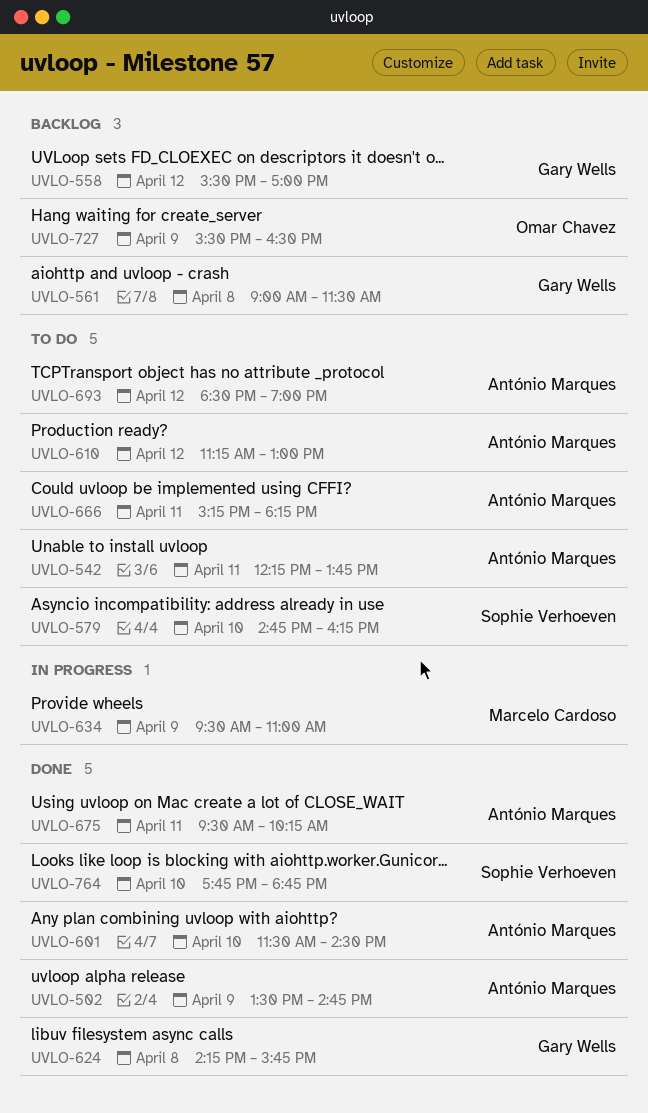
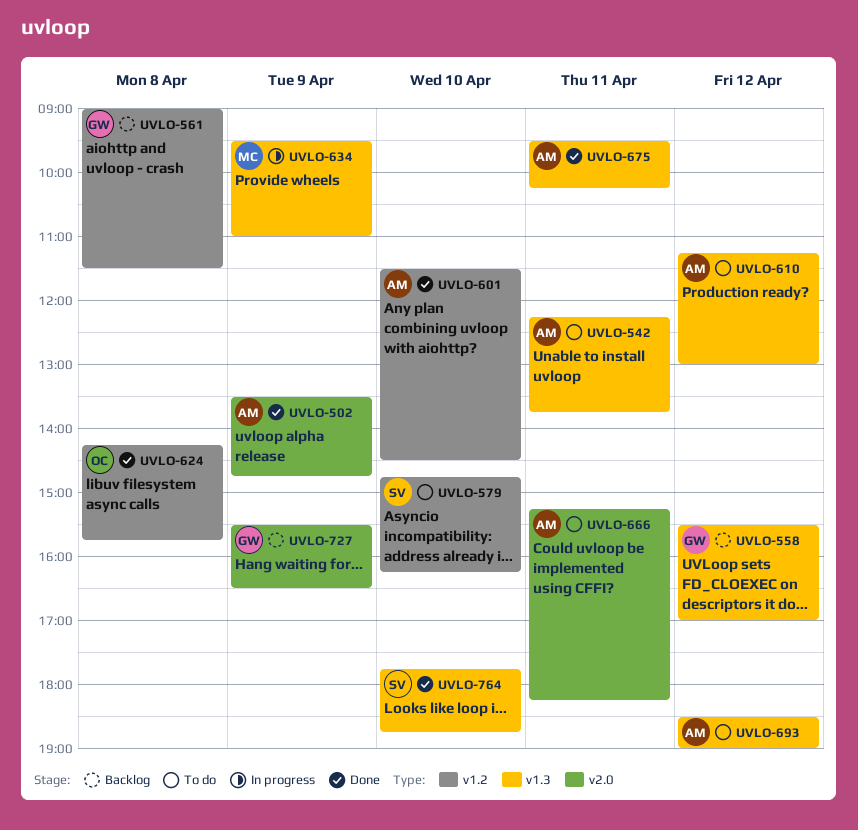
UVLO-624, owner: Gary Wells -> Omar Chavez
UVLO-727, owner: Omar Chavez -> Gary Wells

